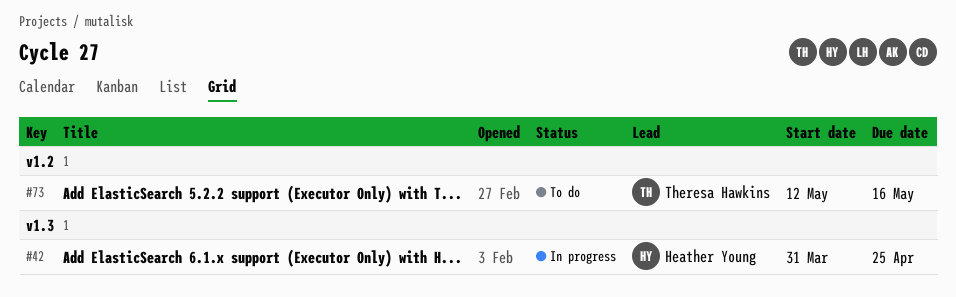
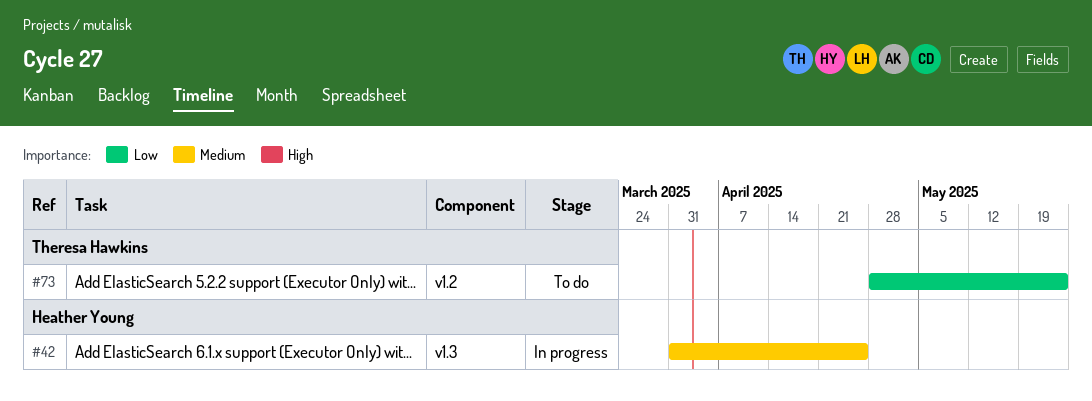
#73, start: May 12 -> Apr 28
#73, due: May 16 -> May 23

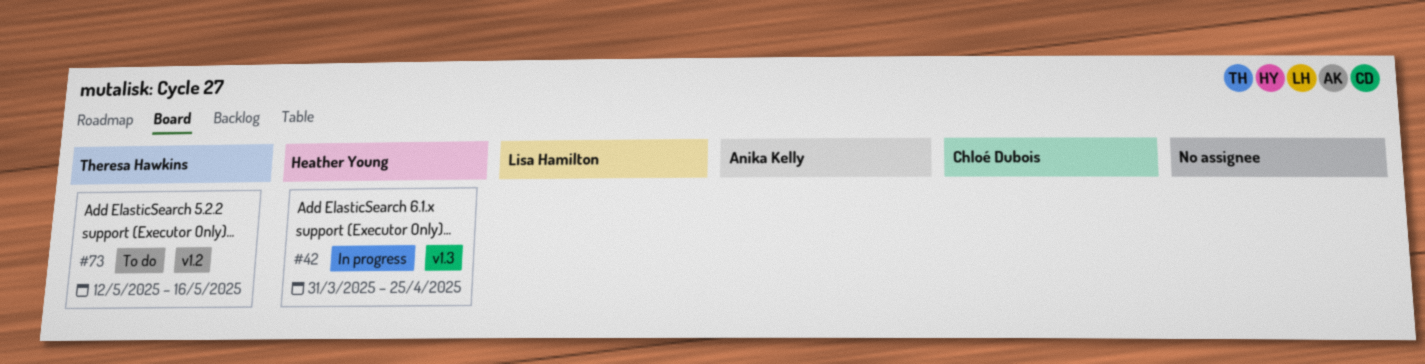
#73, start: Apr 28 -> May 12
#73, due: May 23 -> May 16

